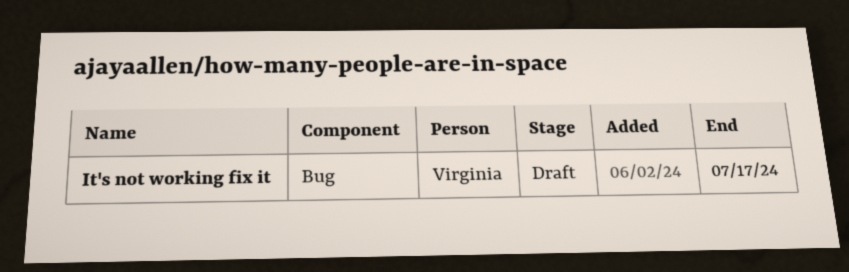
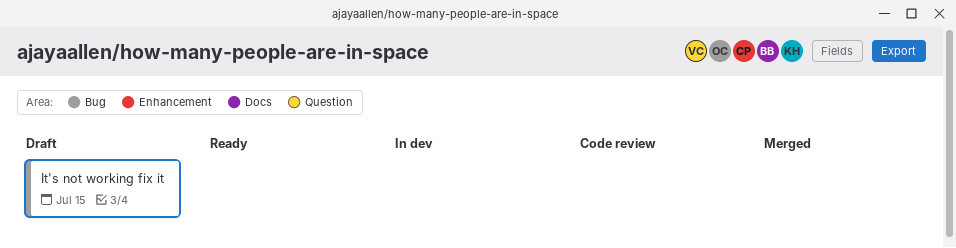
It's not working fix it, due: Jul 17 -> Jul 15

